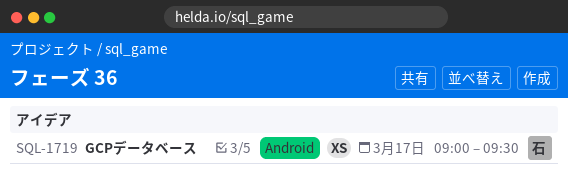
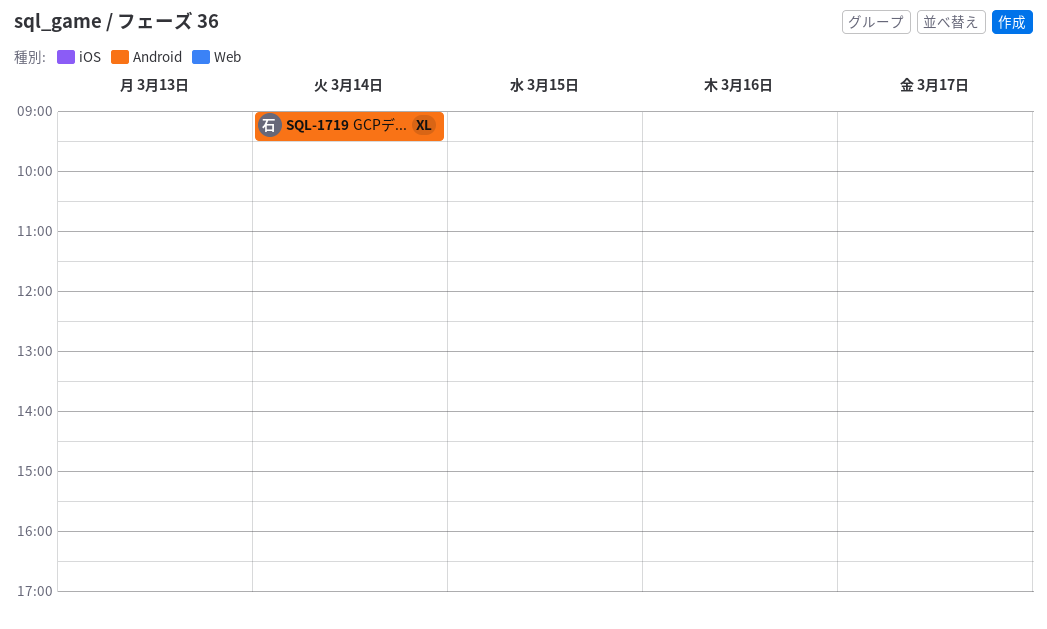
SQL-1719, estimate: XS -> XL
SQL-1719, day: Mar 17 -> Mar 14

